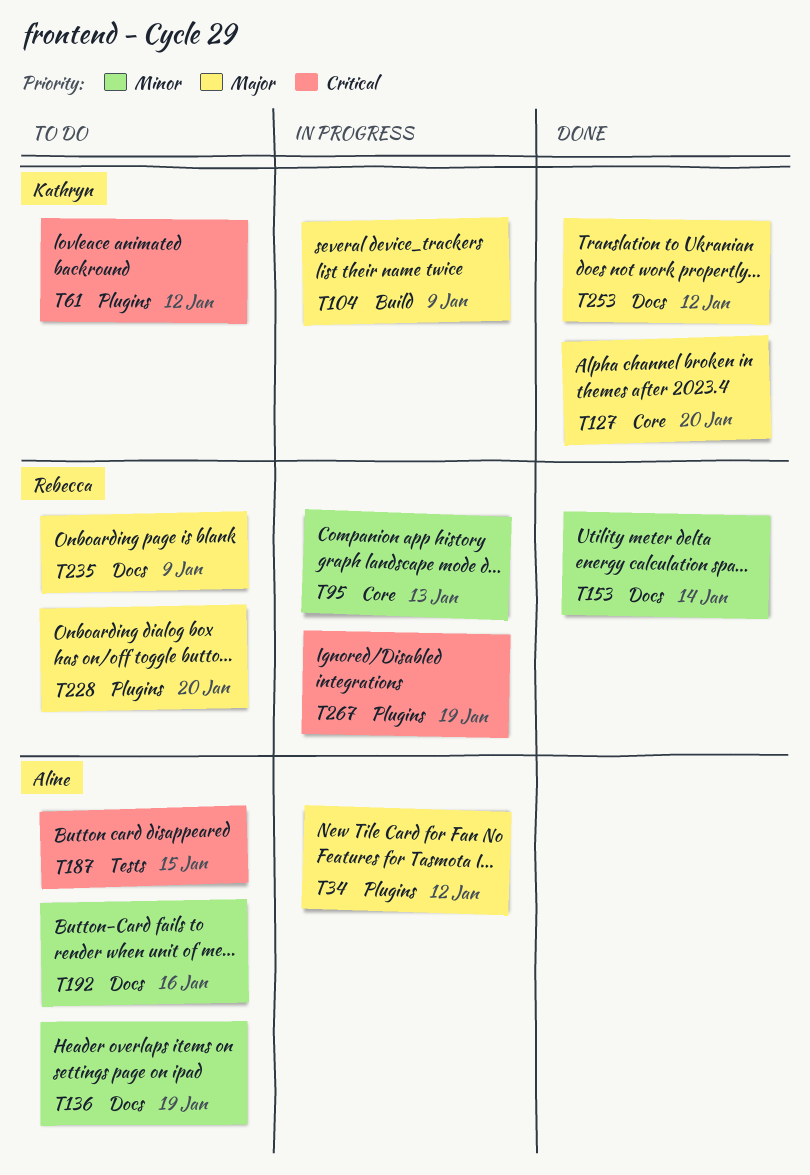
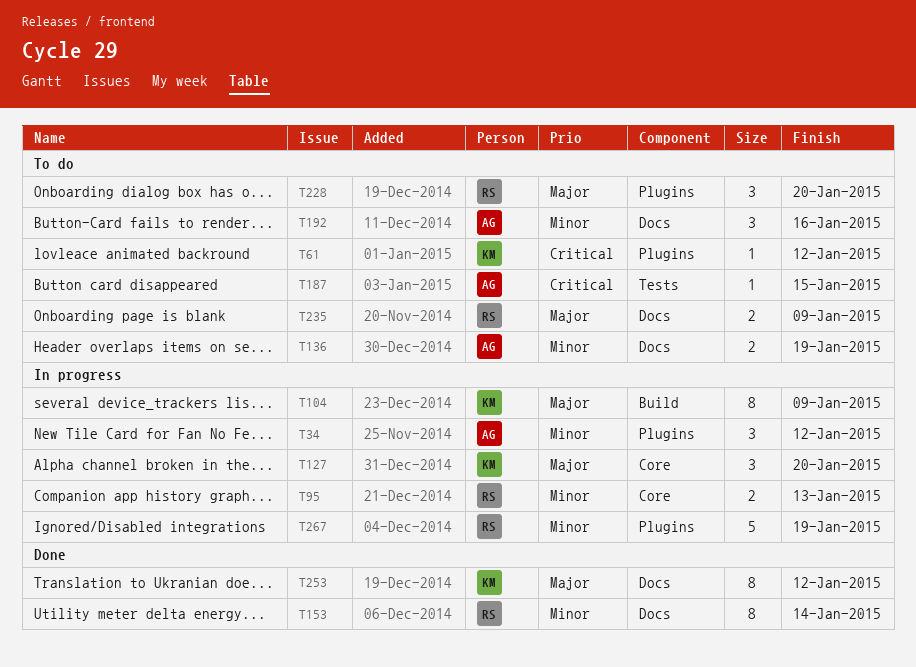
T34, priority: Major -> Minor
T127, status: Done -> In progress
T267, priority: Critical -> Minor

